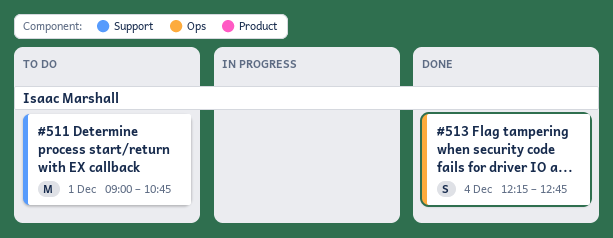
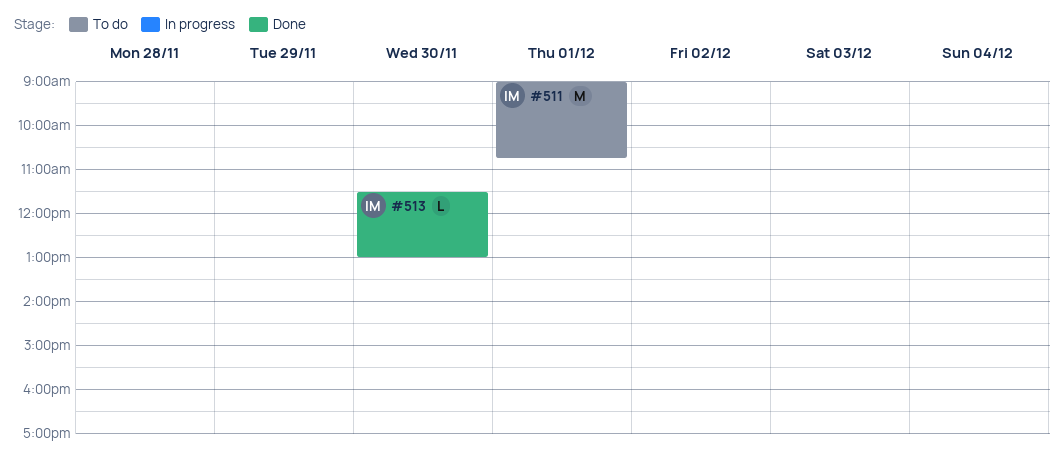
#513, estimate: S -> L
#513, day: Dec 4 -> Nov 30
#513, begins: 12:15 -> 11:30
#513, ends: 12:45 -> 13:00

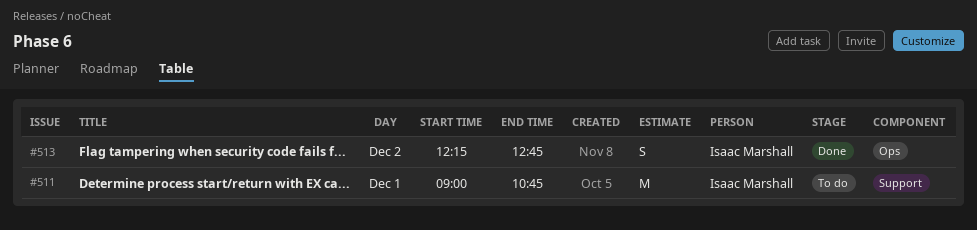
#513, estimate: L -> S
#513, day: Nov 30 -> Dec 2
#513, begins: 11:30 -> 12:15
#513, ends: 13:00 -> 12:45

